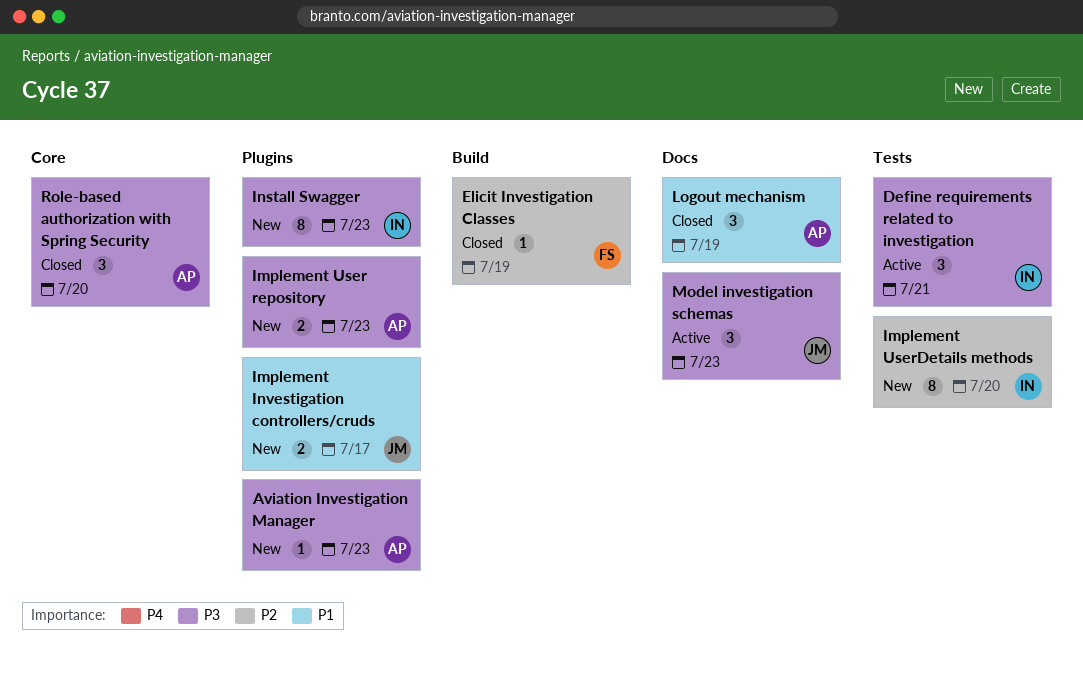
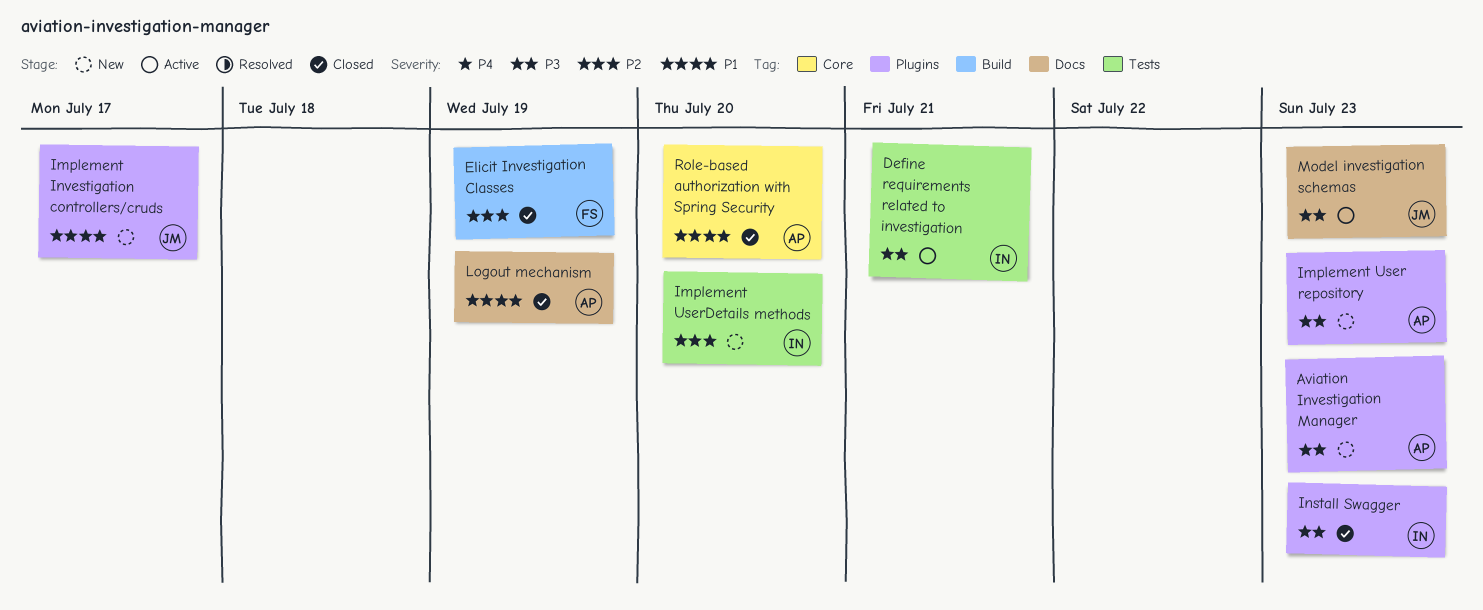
Install Swagger, status: New -> Closed
Role-based authorization with Spring Security, priority: P3 -> P1

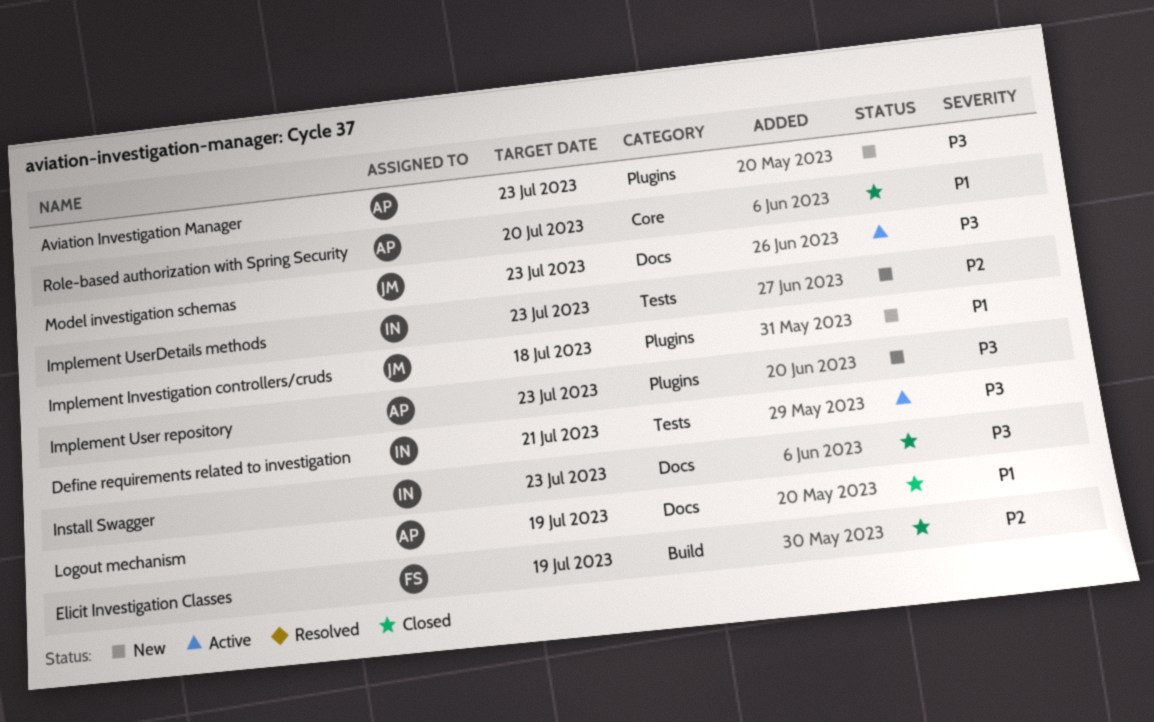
Implement Investigation controllers/cruds, due: Jul 17 -> Jul 18
Implement UserDetails methods, due: Jul 20 -> Jul 23
Install Swagger, label: Plugins -> Docs

